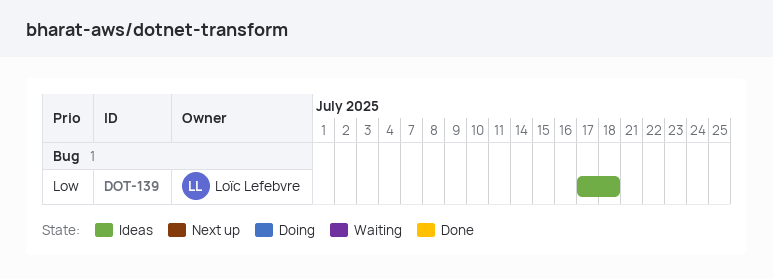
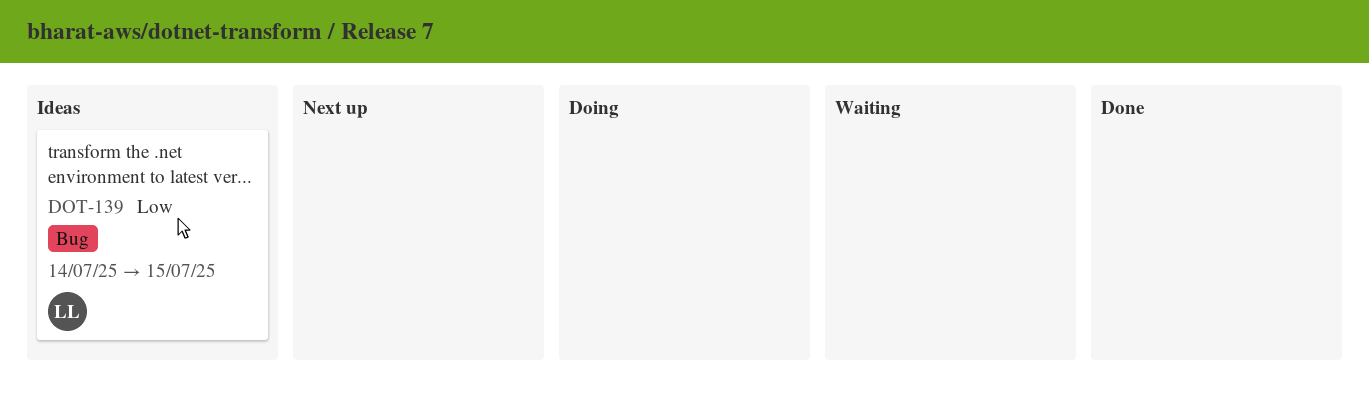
DOT-139, start: Jul 17 -> Jul 14
DOT-139, due: Jul 18 -> Jul 15

